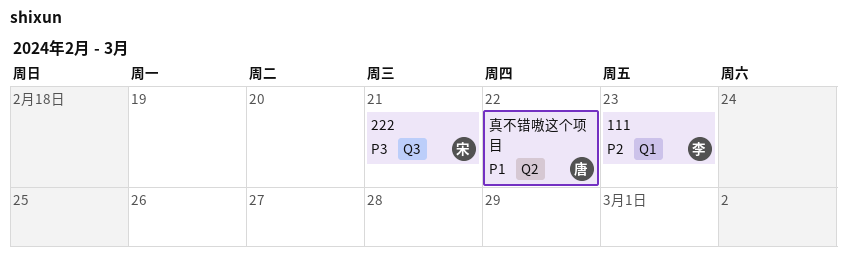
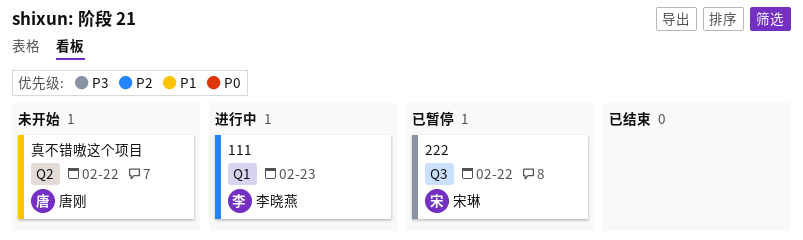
222, due: Feb 21 -> Feb 22

